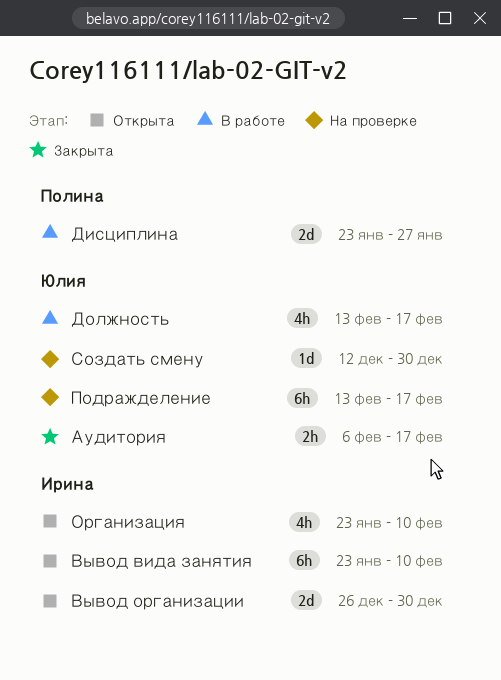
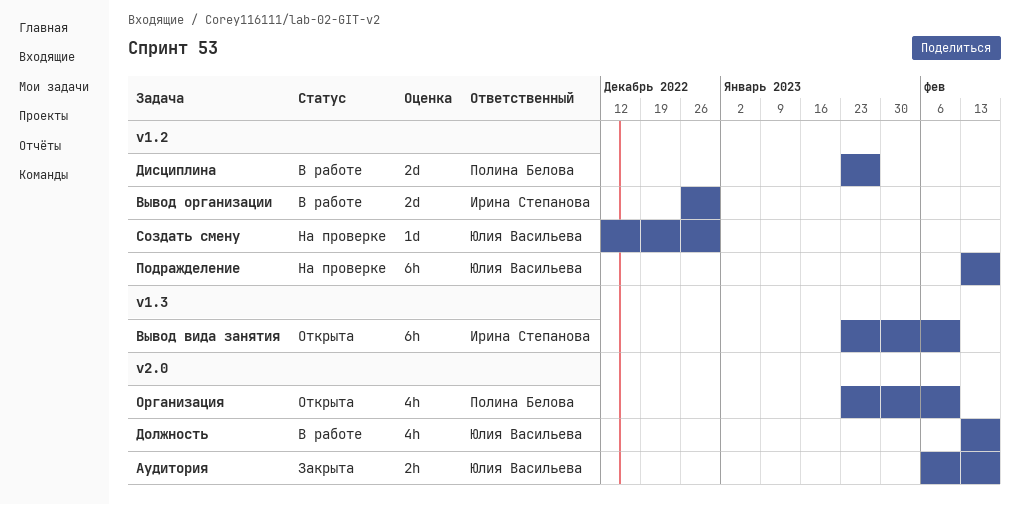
Вывод организации, status: Открыта -> В работе
Организация, owner: Ирина Степанова -> Полина Белова

